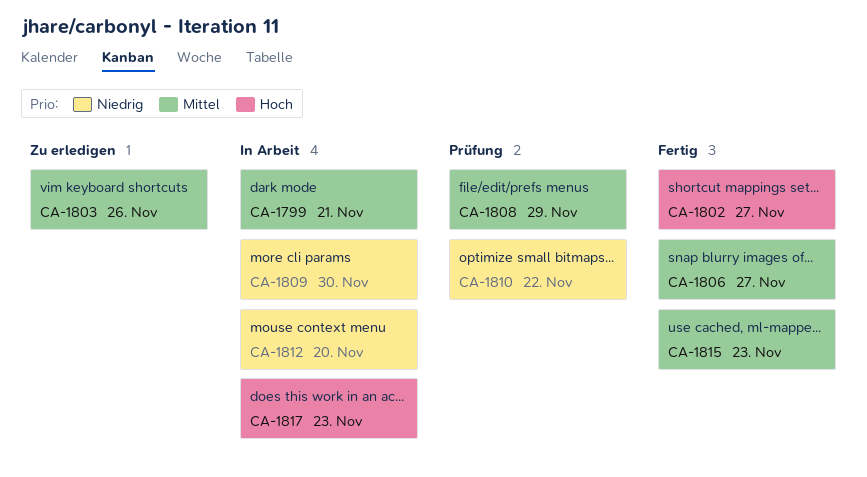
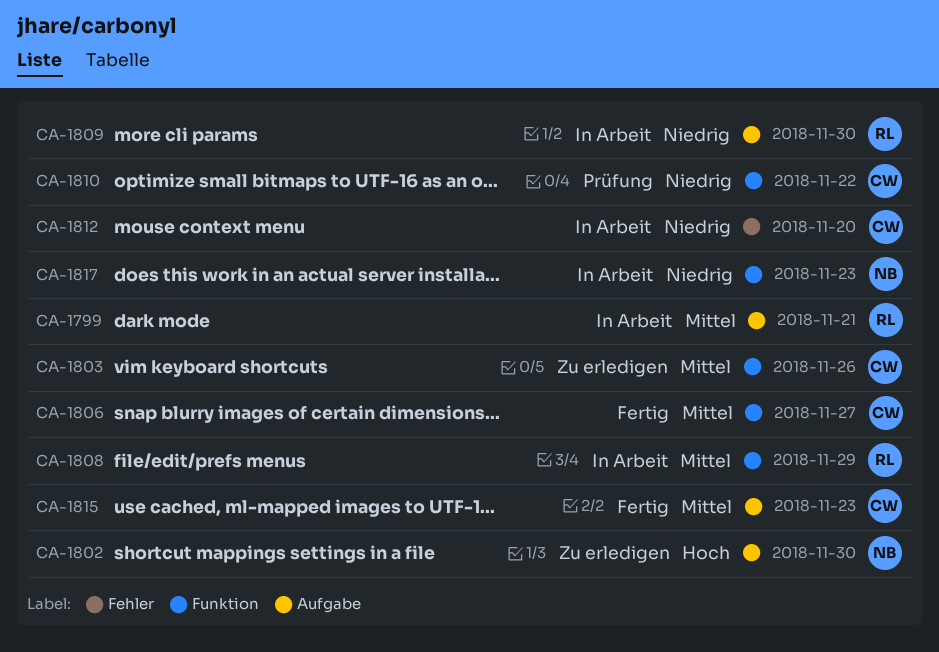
CA-1802, status: Fertig -> Zu erledigen
CA-1802, due: Nov 27 -> Nov 30
CA-1808, status: Prüfung -> In Arbeit
CA-1817, priority: Hoch -> Niedrig

